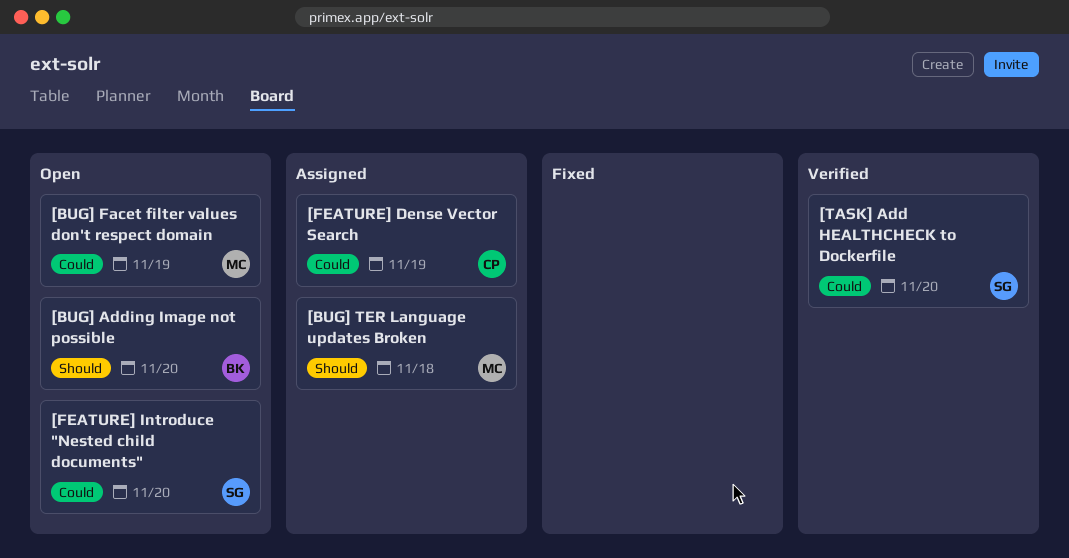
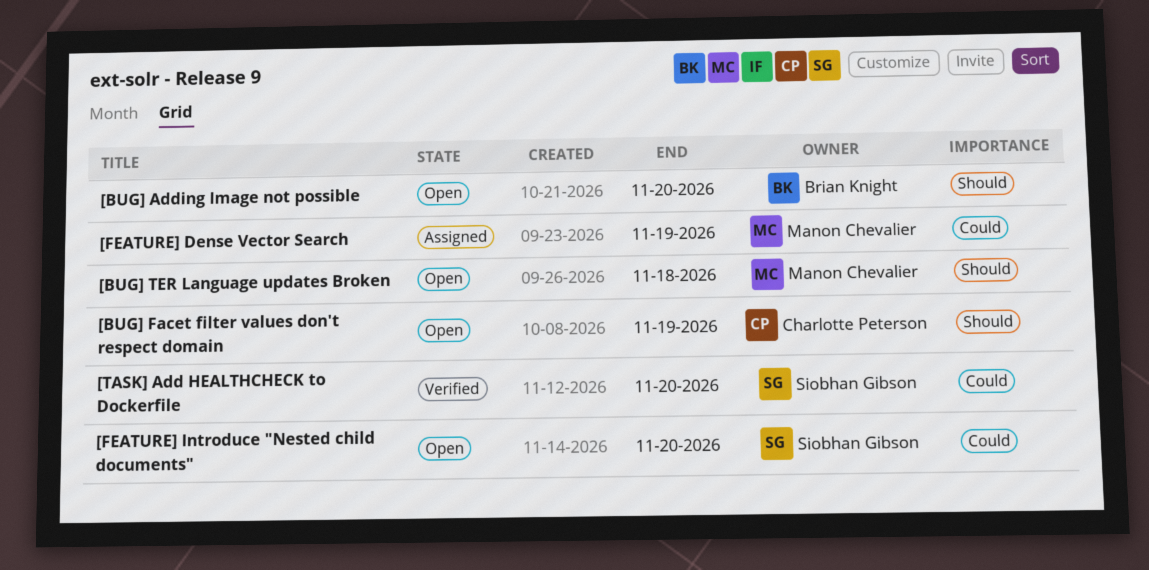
[BUG] Facet filter values don't respect domain, owner: Manon Chevalier -> Charlotte Peterson
[BUG] Facet filter values don't respect domain, priority: Could -> Should
[BUG] TER Language updates Broken, status: Assigned -> Open
[FEATURE] Dense Vector Search, owner: Charlotte Peterson -> Manon Chevalier

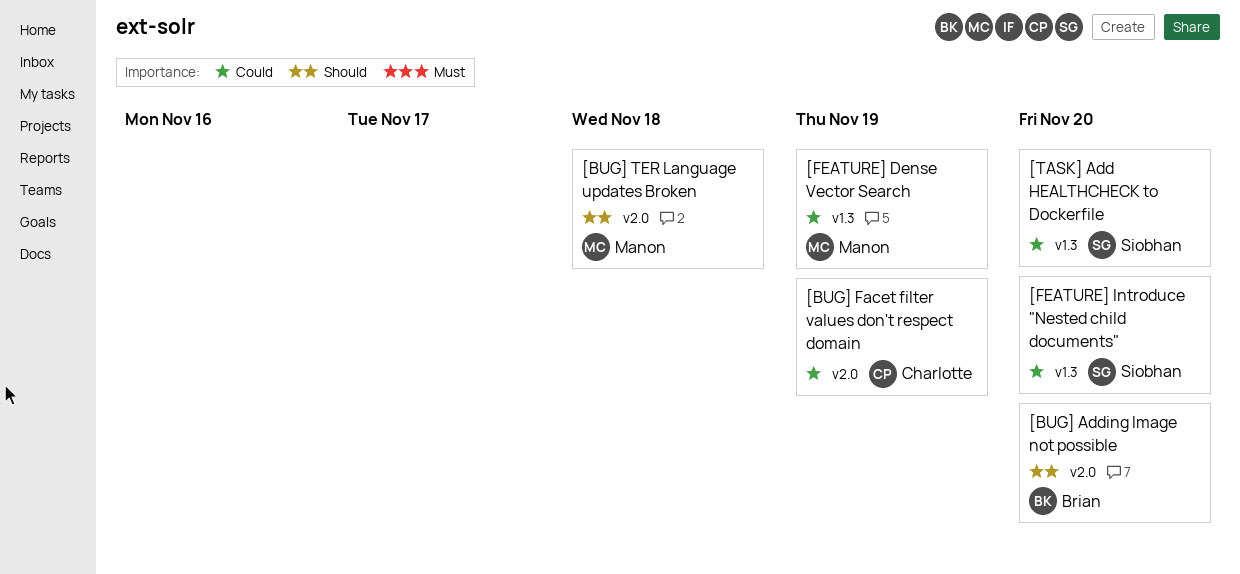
[BUG] Facet filter values don't respect domain, priority: Should -> Could

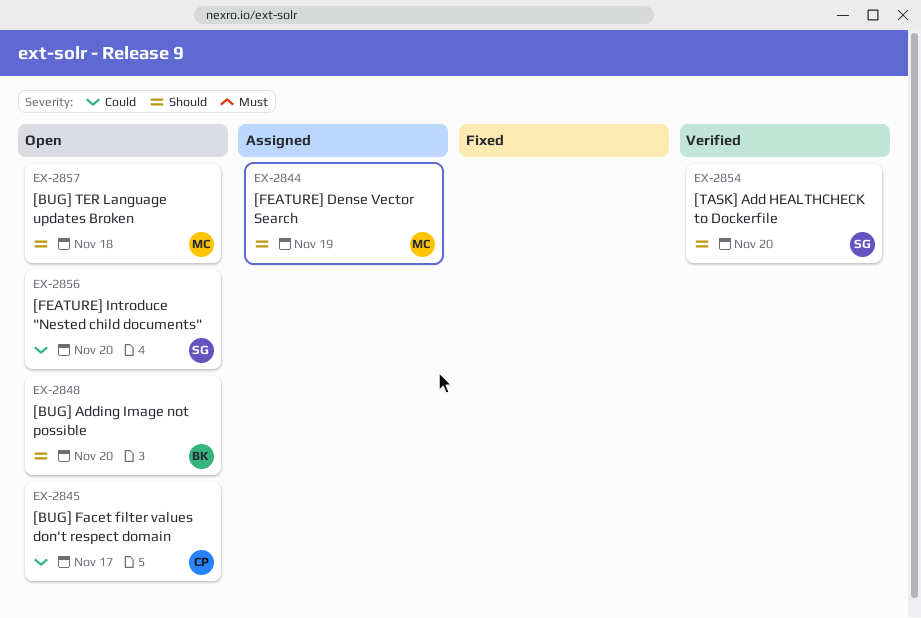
[BUG] Facet filter values don't respect domain, due: Nov 19 -> Nov 17
[FEATURE] Dense Vector Search, priority: Could -> Should
[TASK] Add HEALTHCHECK to Dockerfile, priority: Could -> Should

